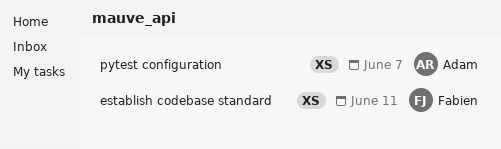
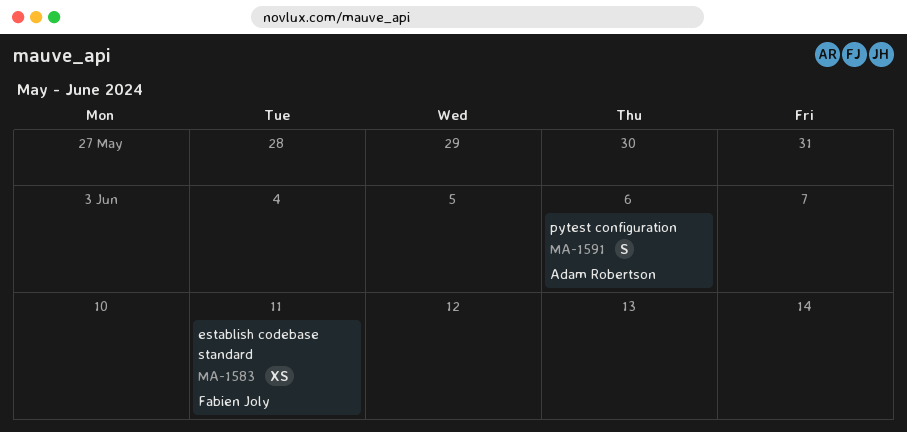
pytest configuration, estimate: XS -> S
pytest configuration, due: Jun 7 -> Jun 6

